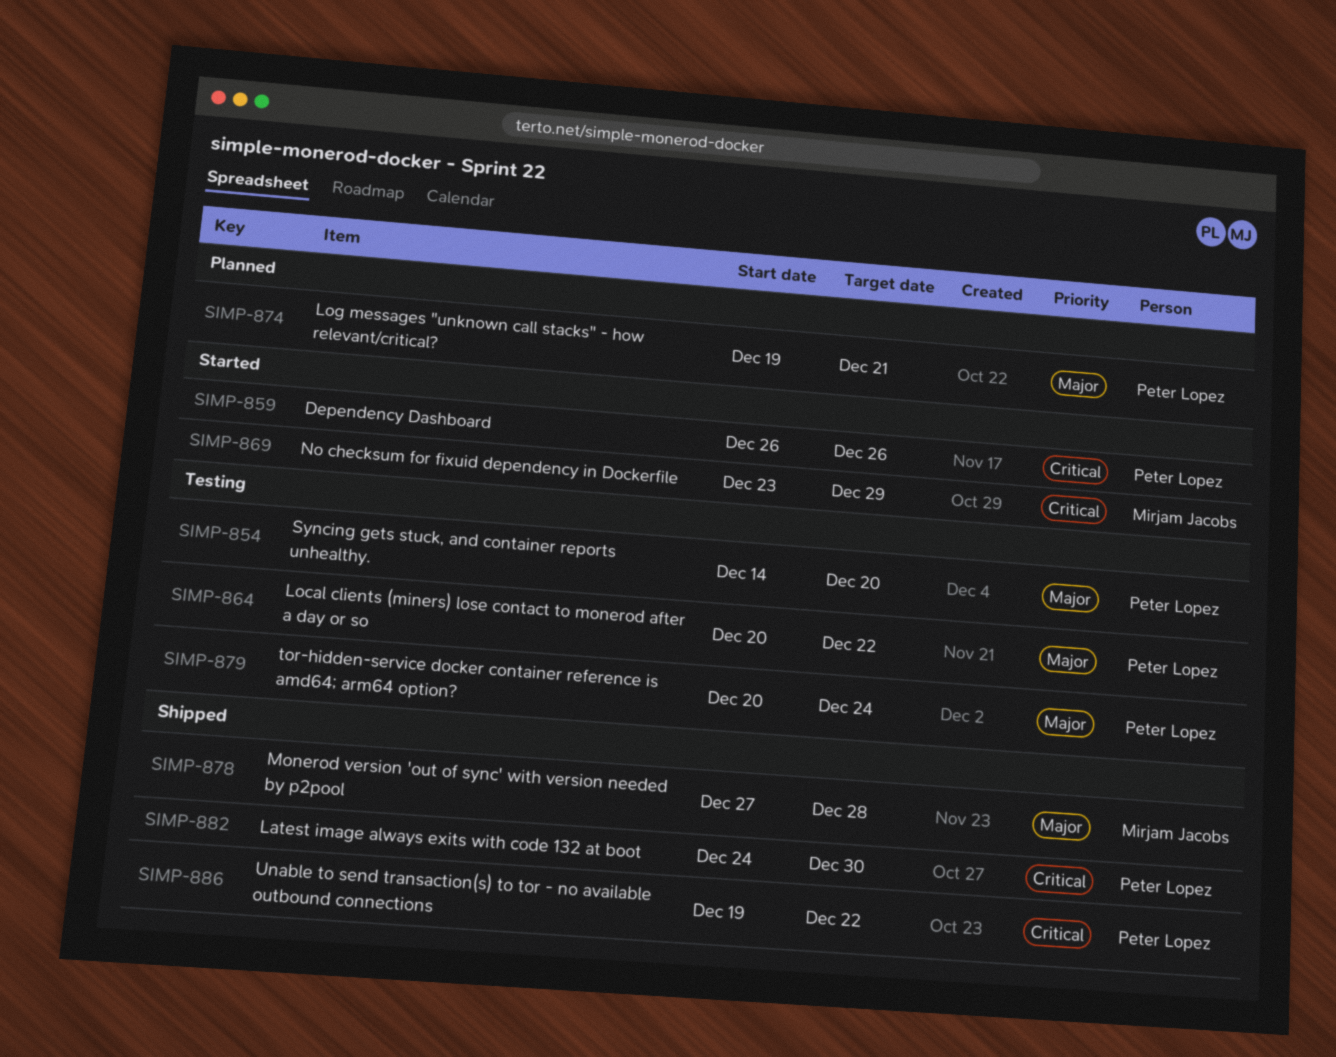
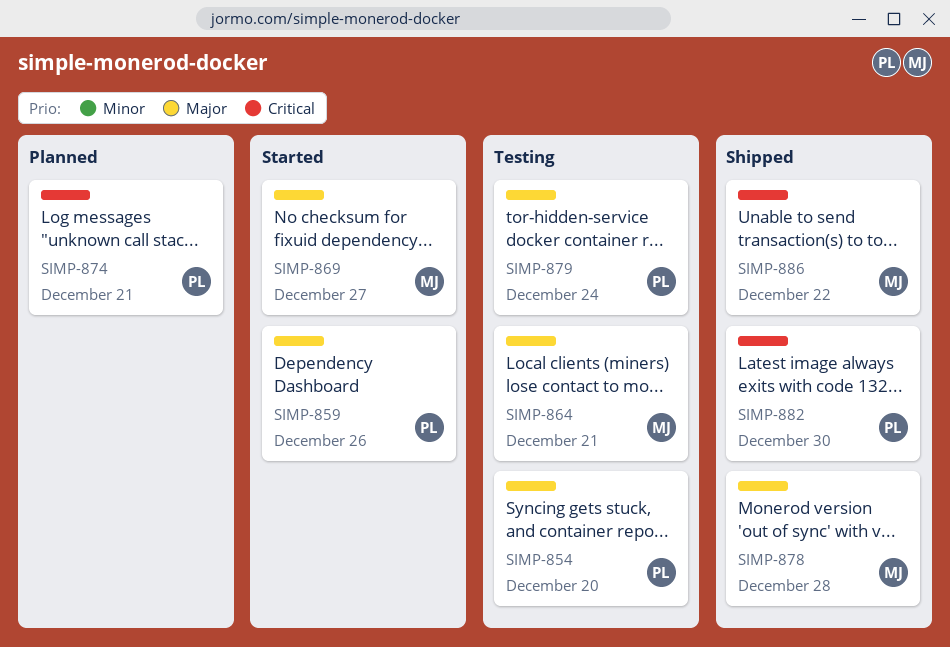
SIMP-859, priority: Critical -> Major
SIMP-864, owner: Peter Lopez -> Mirjam Jacobs
SIMP-864, due: Dec 22 -> Dec 21
SIMP-869, priority: Critical -> Major
SIMP-869, due: Dec 29 -> Dec 27
SIMP-874, priority: Major -> Critical
SIMP-886, owner: Peter Lopez -> Mirjam Jacobs

